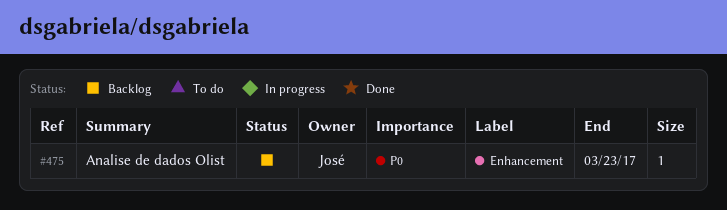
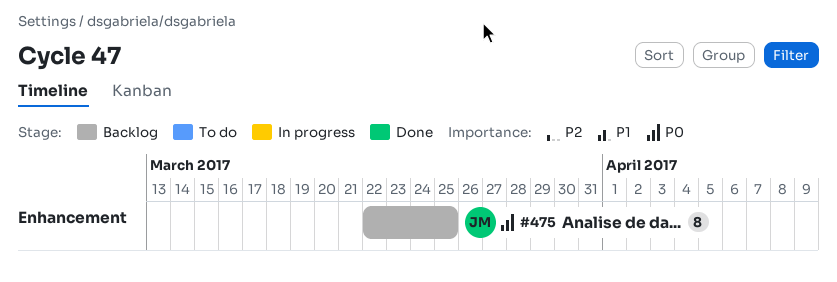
#475, estimate: 1 -> 8
#475, due: Mar 23 -> Mar 25

